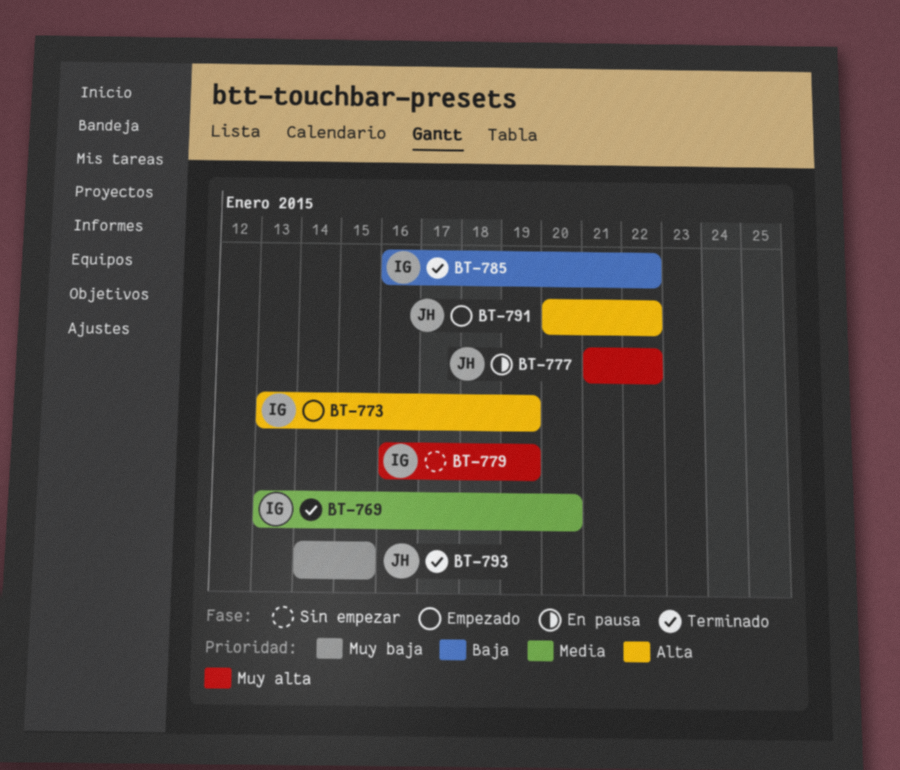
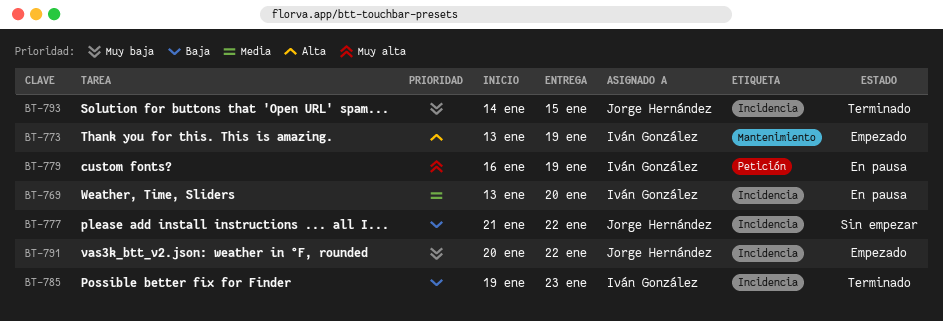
BT-769, status: Terminado -> En pausa
BT-777, status: En pausa -> Sin empezar
BT-777, priority: Muy alta -> Baja
BT-779, status: Sin empezar -> En pausa
BT-785, start: Jan 16 -> Jan 19
BT-785, due: Jan 22 -> Jan 23
BT-791, priority: Alta -> Muy baja

